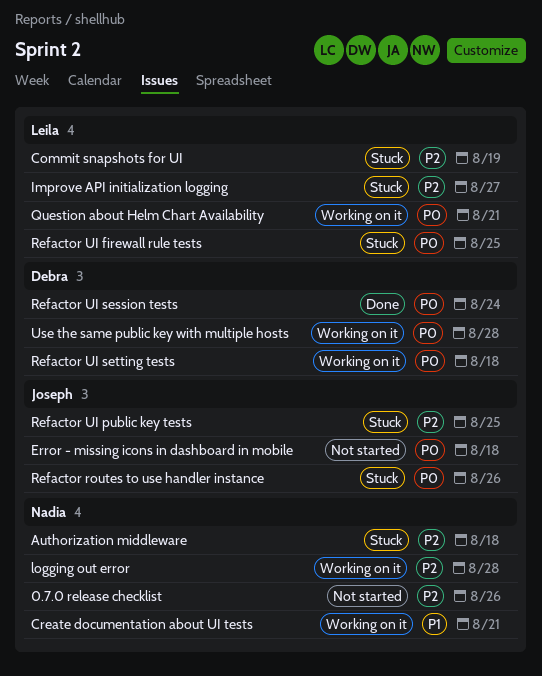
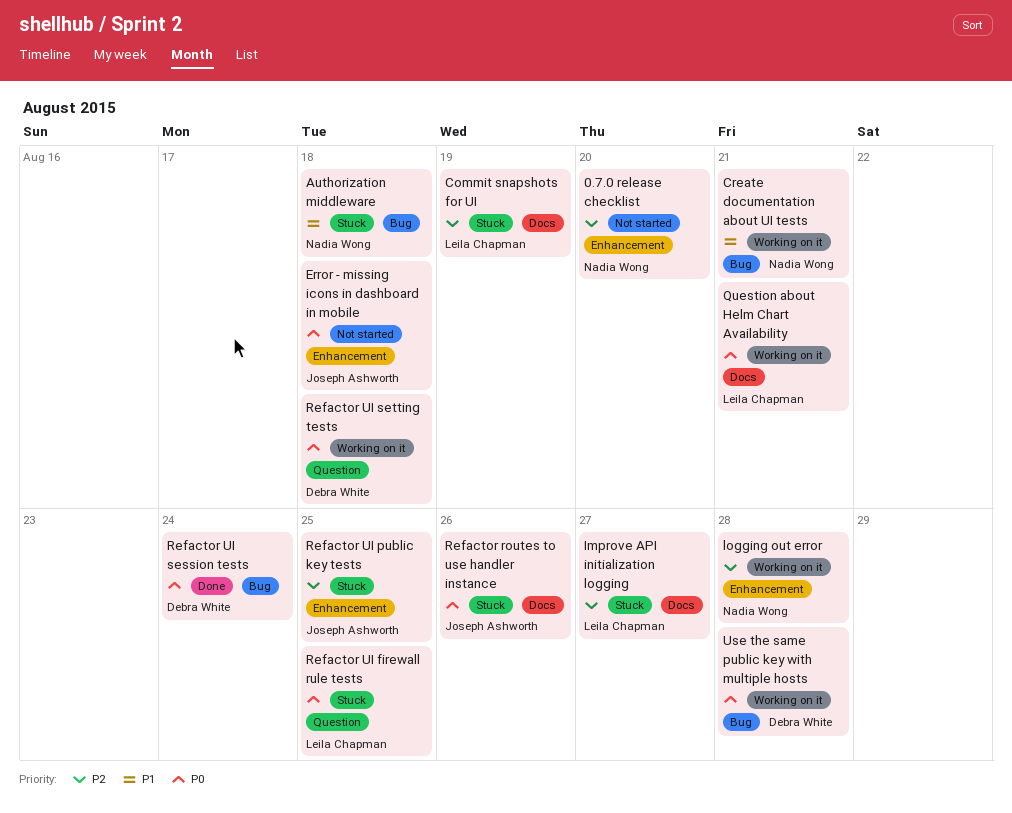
0.7.0 release checklist, due: Aug 26 -> Aug 20
Authorization middleware, priority: P2 -> P1

